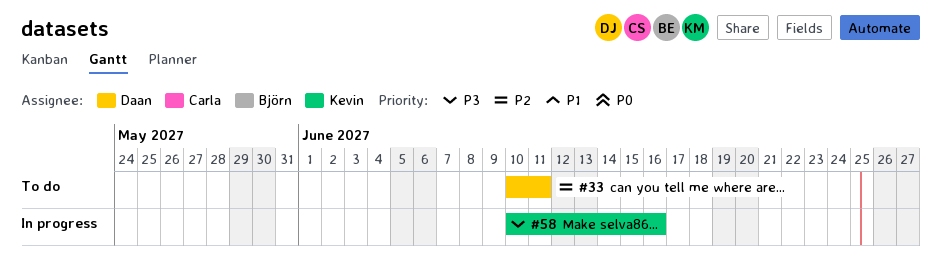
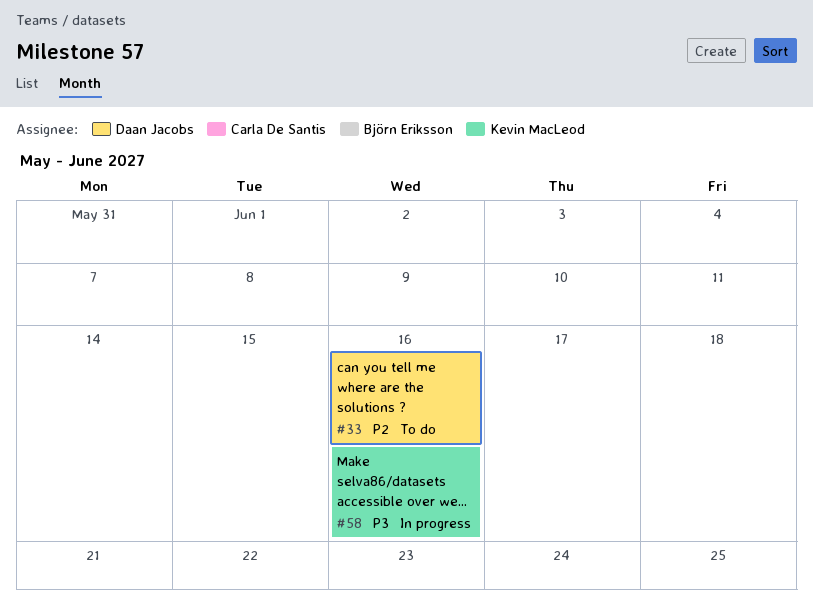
#33, due: Jun 11 -> Jun 16

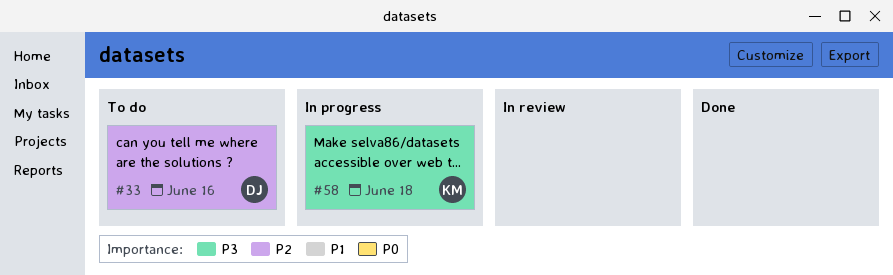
#58, due: Jun 16 -> Jun 18

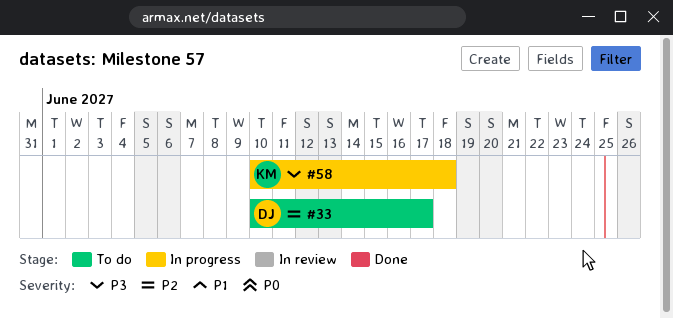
#33, due: Jun 16 -> Jun 17

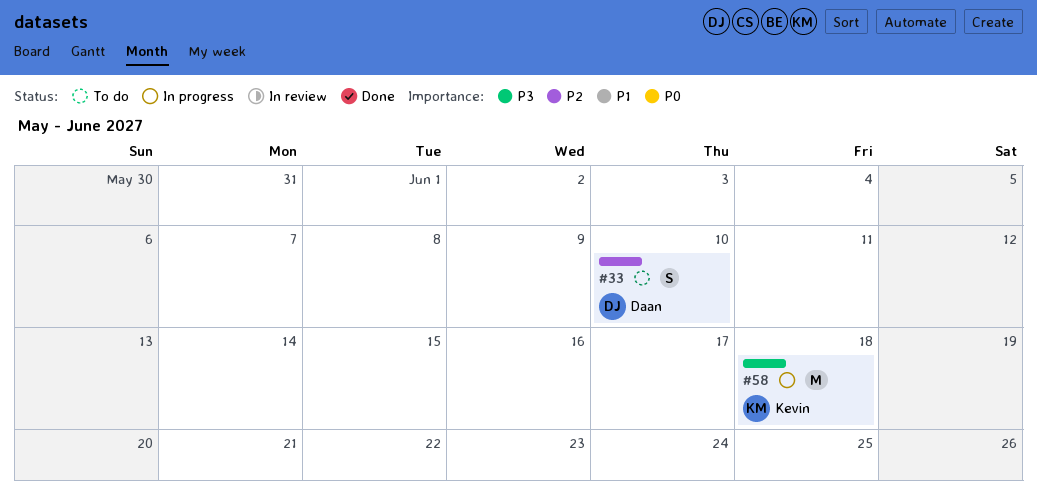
#33, due: Jun 17 -> Jun 10

